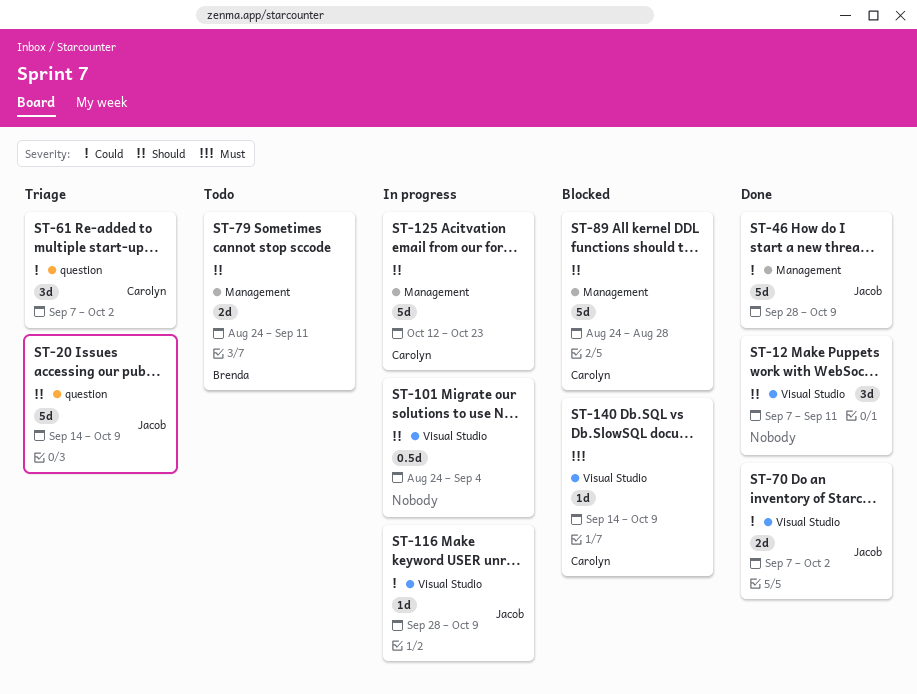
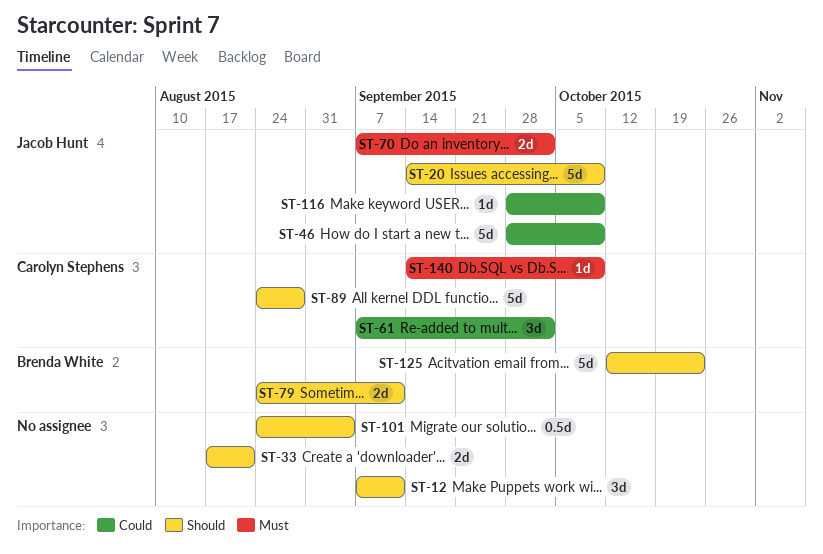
ST-33: none -> present
ST-70, priority: Could -> Must
ST-125, owner: Carolyn Stephens -> Brenda White

